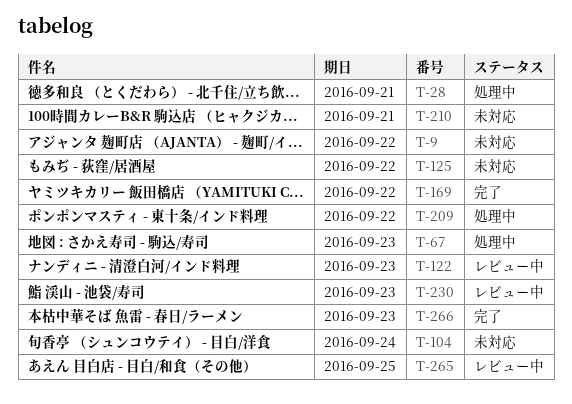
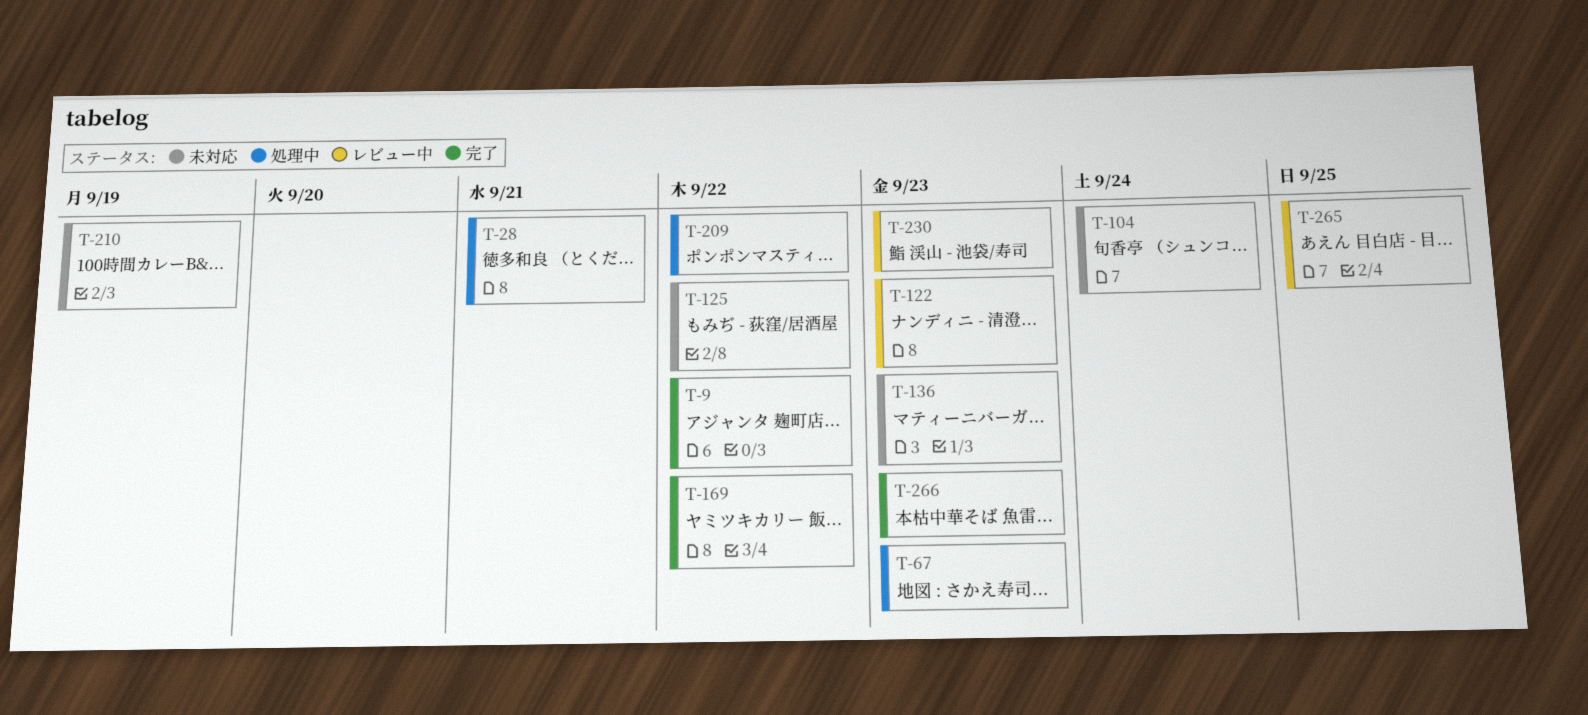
T-9, status: 未対応 -> 完了
T-136: none -> present
T-210, due: Sep 21 -> Sep 19

